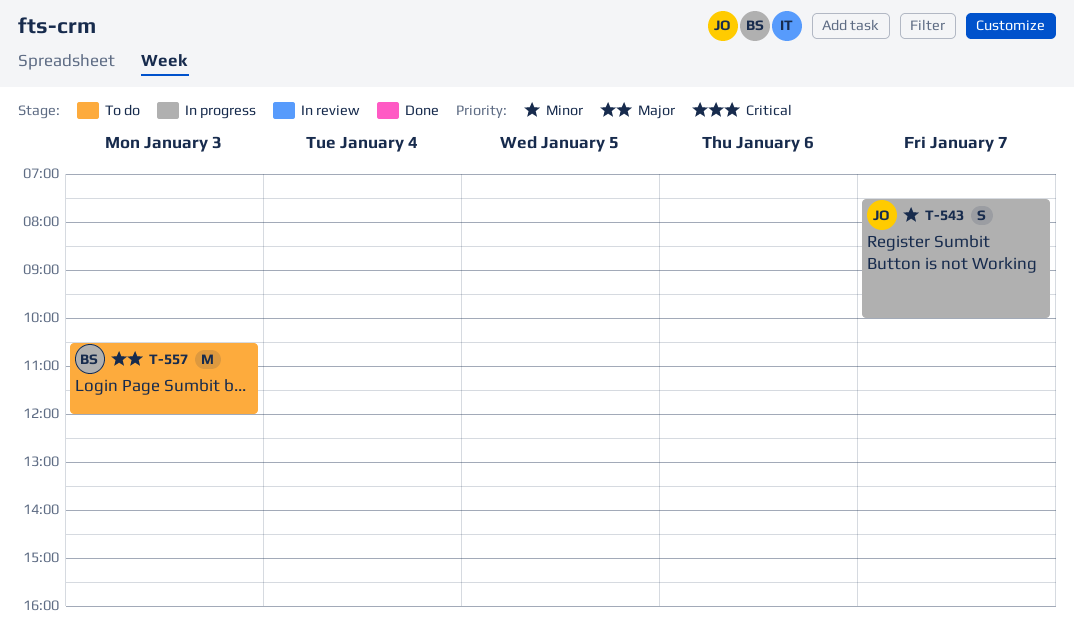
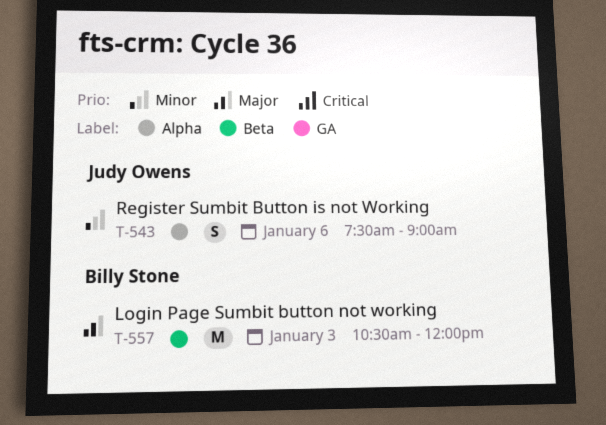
T-543, day: Jan 7 -> Jan 6
T-543, ends: 10:00 -> 09:00

